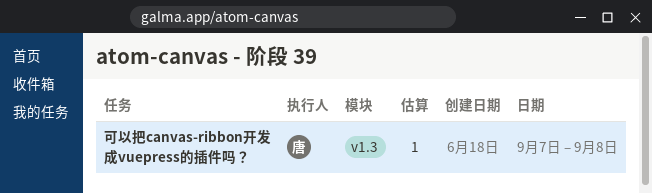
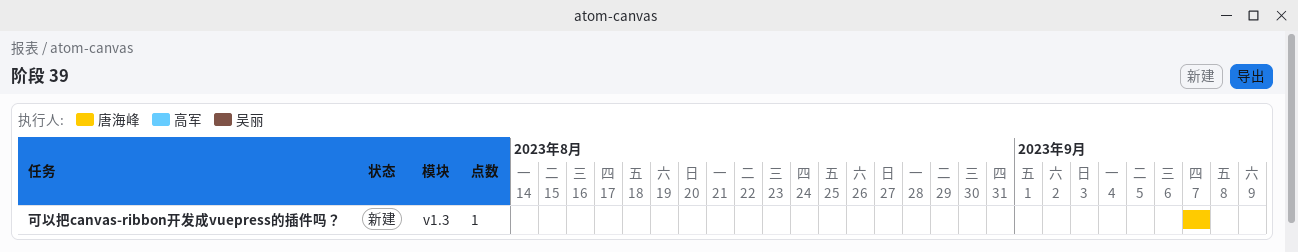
可以把canvas-ribbon开发成vuepress的插件吗？, due: Sep 8 -> Sep 7

